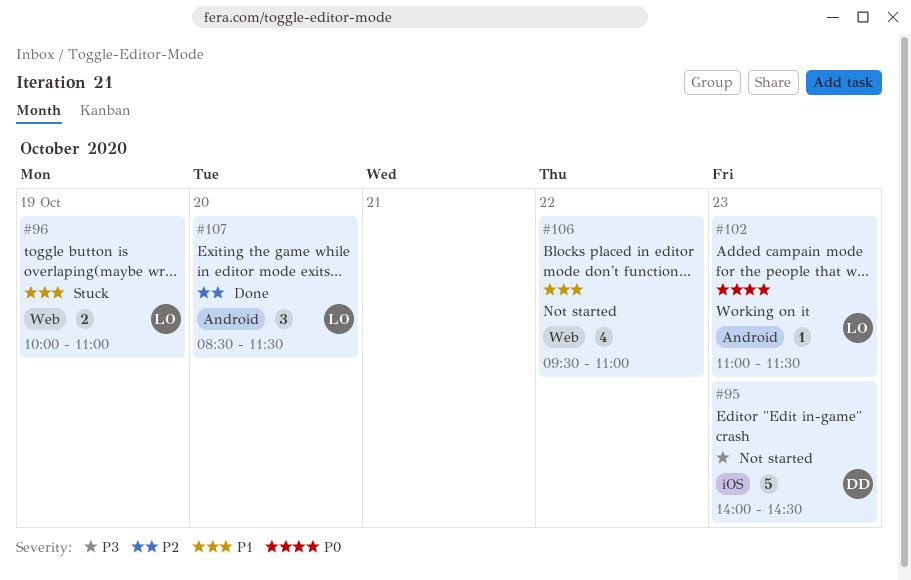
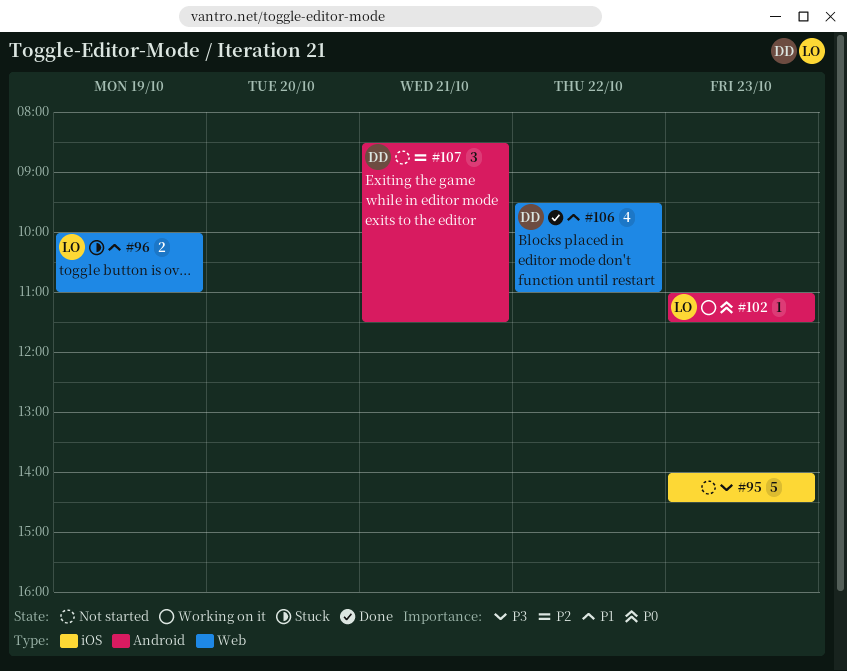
#95, owner: DD -> none
#106, status: Not started -> Done
#106, owner: none -> DD
#107, status: Done -> Not started
#107, owner: LO -> DD
#107, day: Oct 20 -> Oct 21

